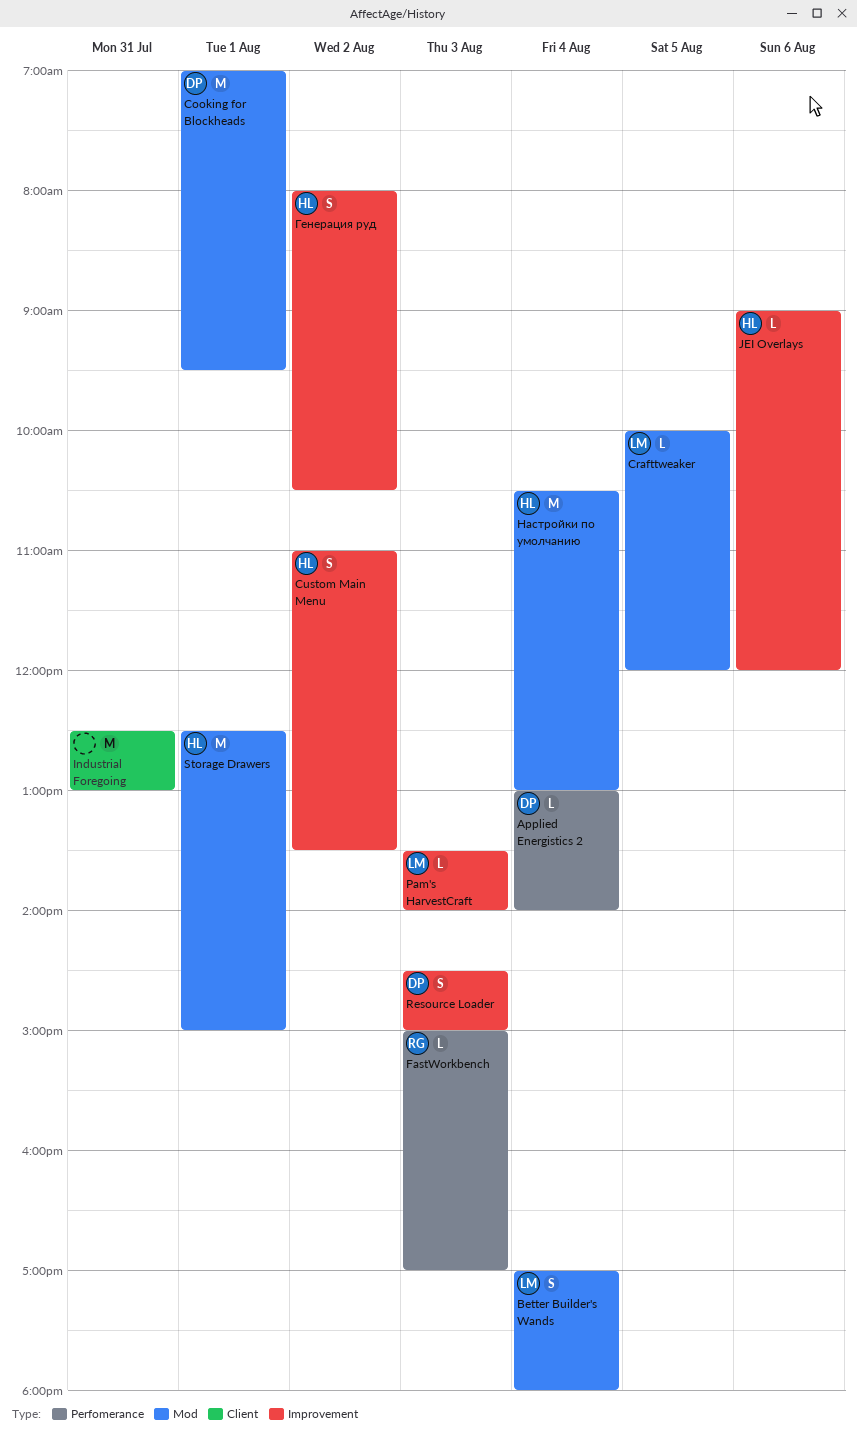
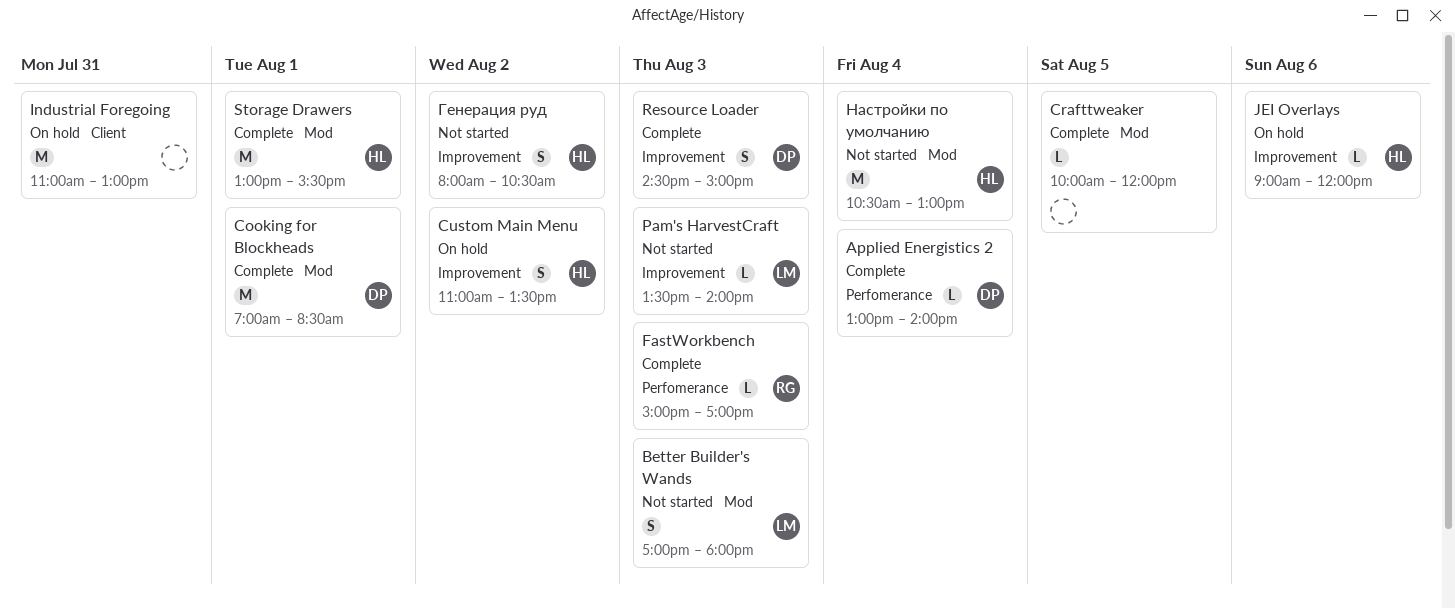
Better Builder's Wands, day: Aug 4 -> Aug 3
Cooking for Blockheads, ends: 09:30 -> 08:30
Crafttweaker, owner: LM -> none
Industrial Foregoing, begins: 12:30 -> 11:00
Storage Drawers, begins: 12:30 -> 13:00
Storage Drawers, ends: 15:00 -> 15:30

